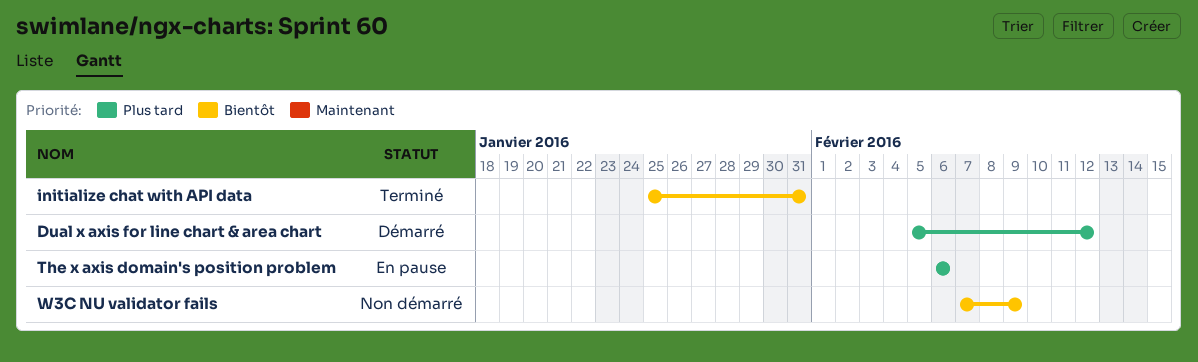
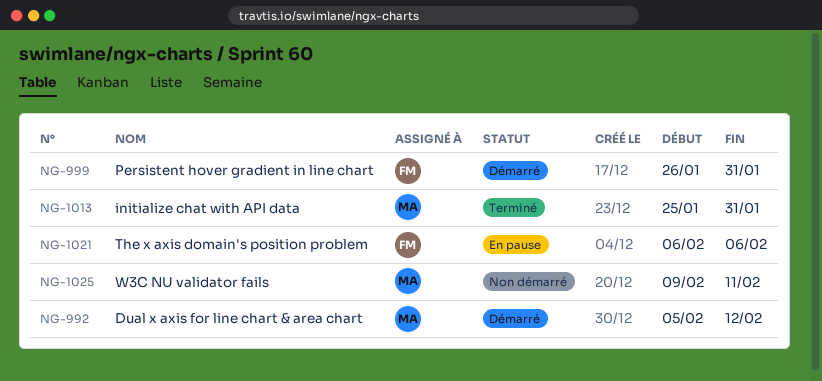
Persistent hover gradient in line chart: none -> present
W3C NU validator fails, start: Feb 7 -> Feb 9
W3C NU validator fails, due: Feb 9 -> Feb 11

